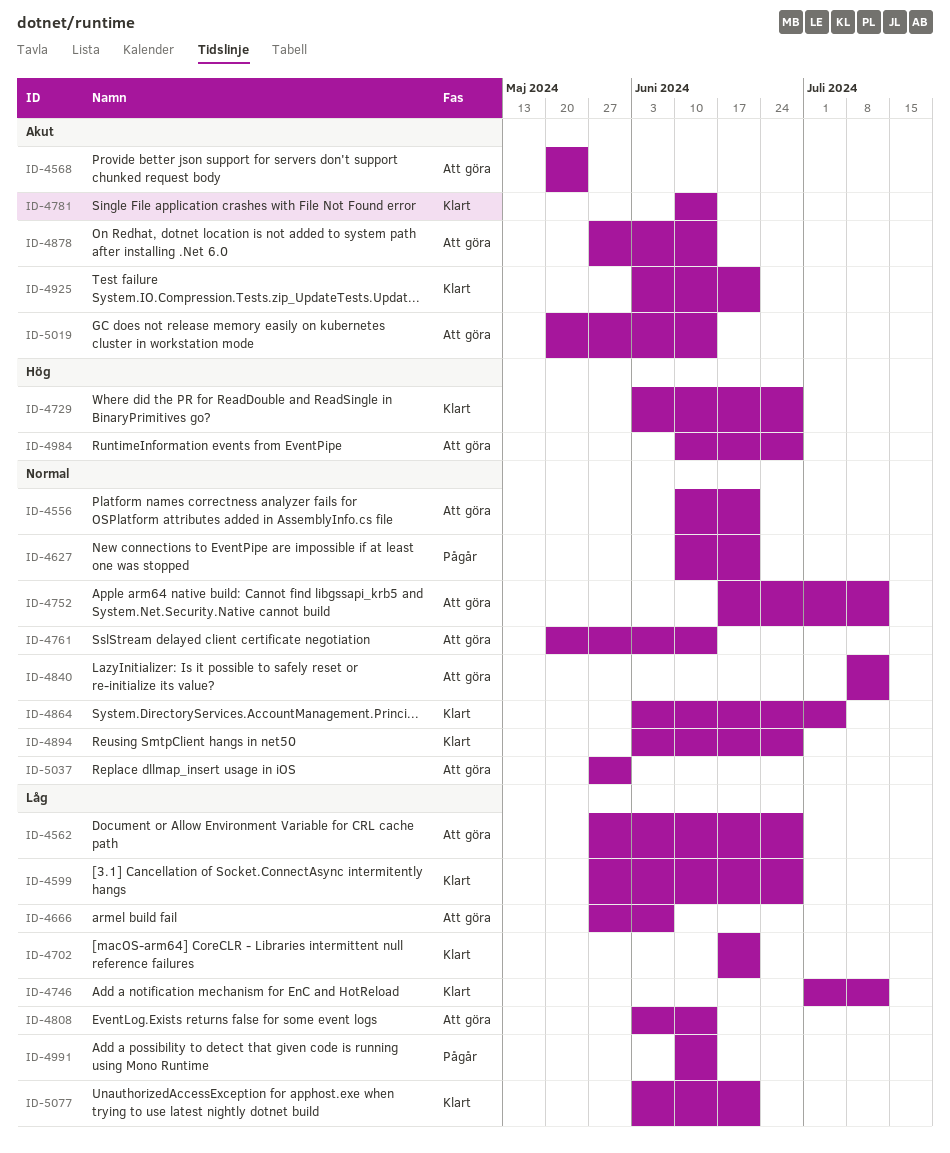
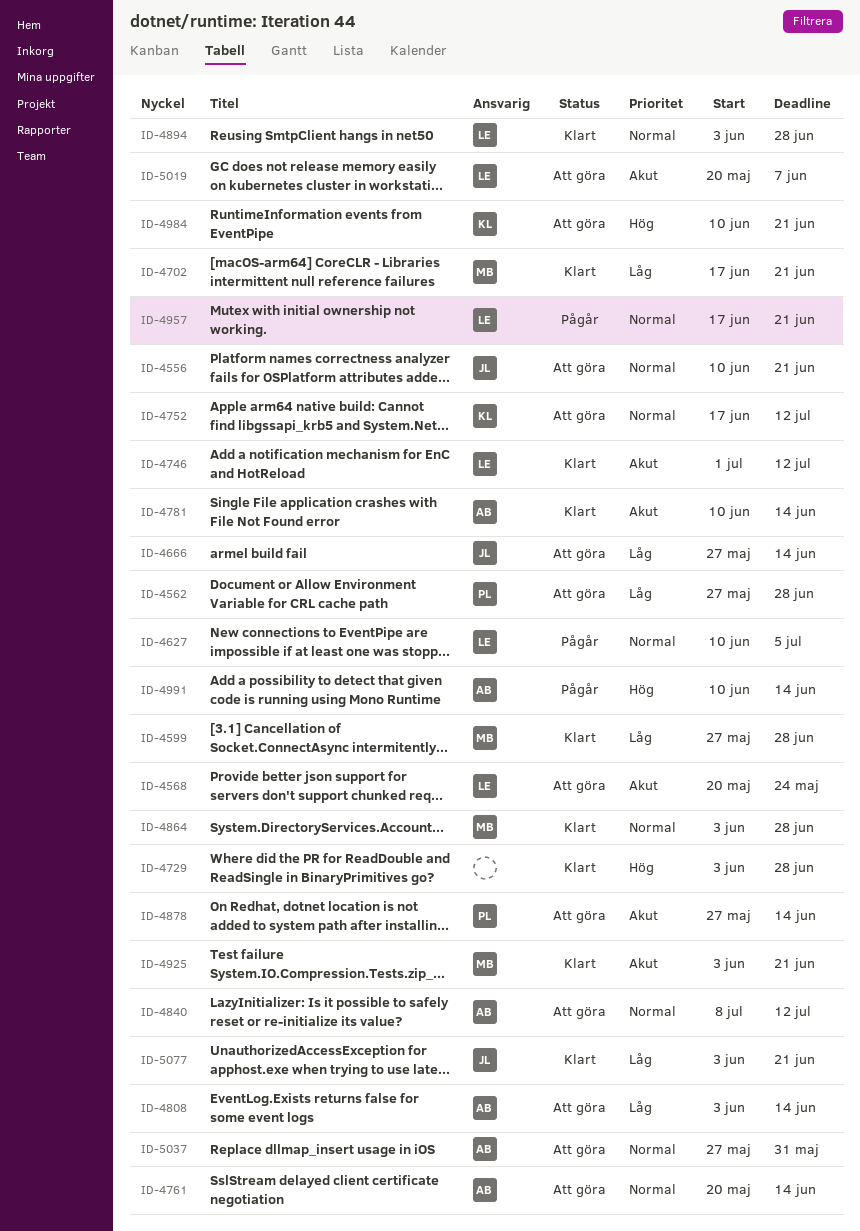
ID-4627, due: Jun 21 -> Jul 5
ID-4666, due: Jun 7 -> Jun 14
ID-4746, priority: Låg -> Akut
ID-4864, due: Jul 5 -> Jun 28
ID-4957: none -> present
ID-4984, due: Jun 28 -> Jun 21
ID-4991, priority: Låg -> Hög
ID-5019, due: Jun 14 -> Jun 7

